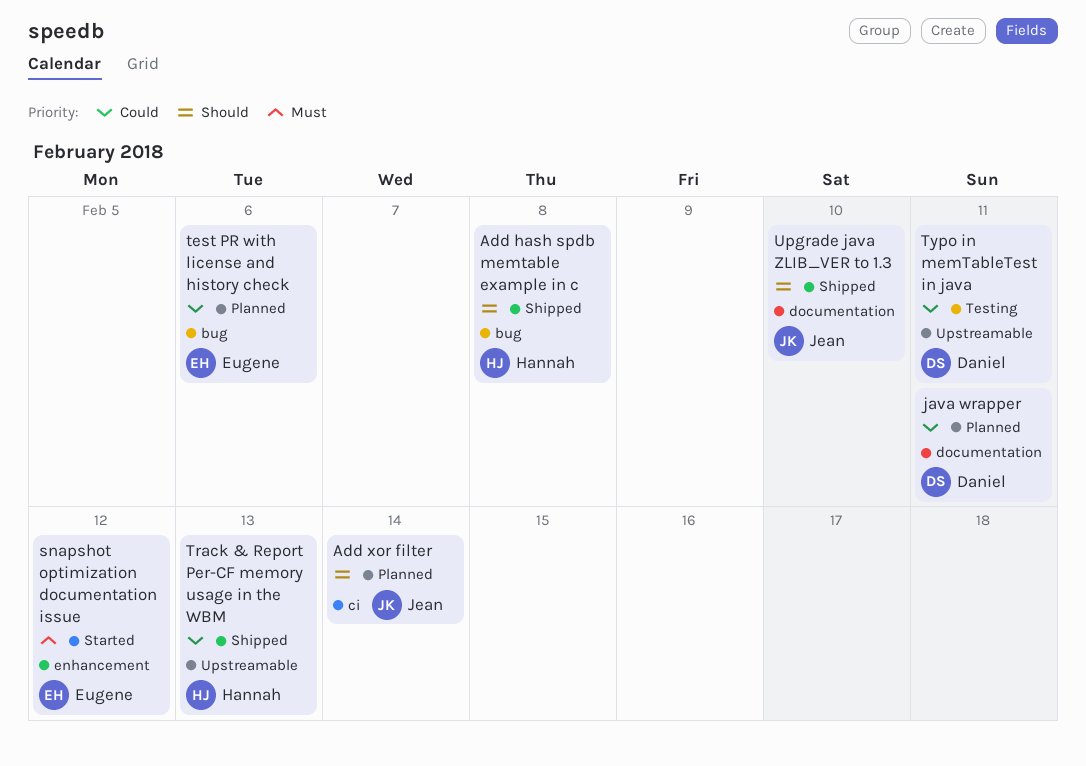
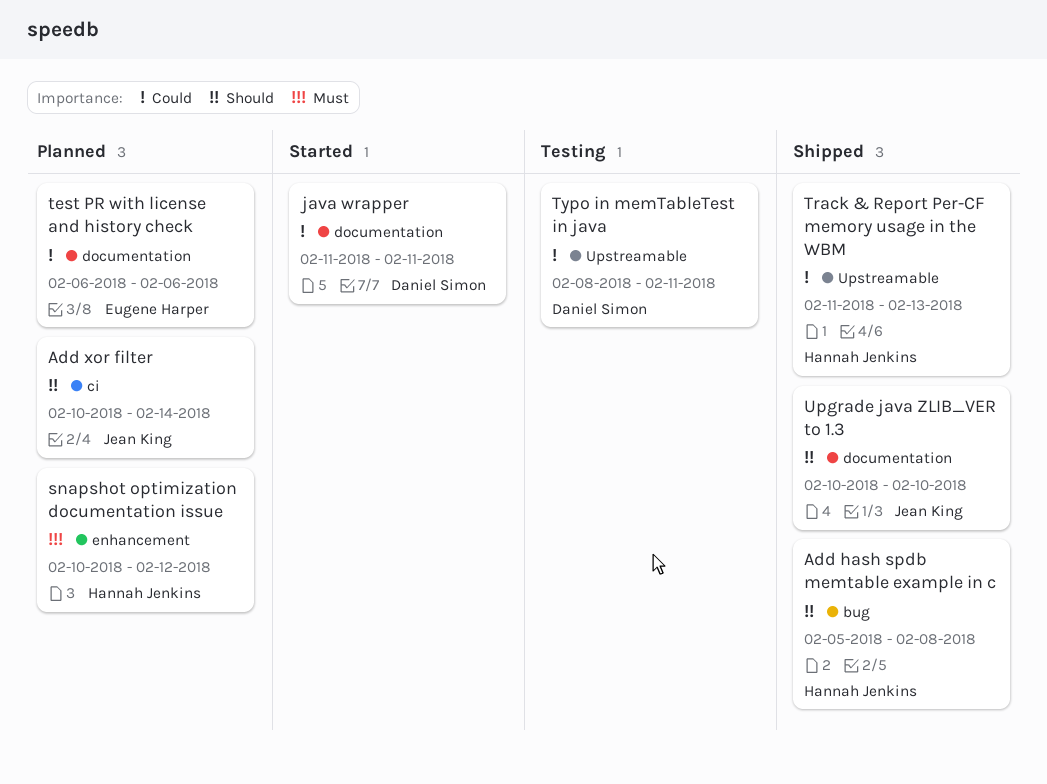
java wrapper, status: Planned -> Started
snapshot optimization documentation issue, status: Started -> Planned
snapshot optimization documentation issue, owner: Eugene Harper -> Hannah Jenkins
test PR with license and history check, label: bug -> documentation

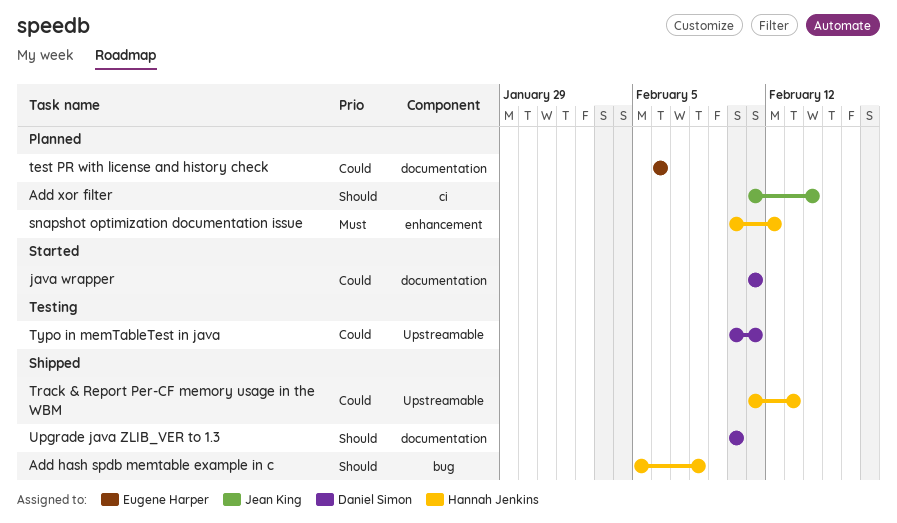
Add xor filter, start: Feb 10 -> Feb 11
Typo in memTableTest in java, start: Feb 8 -> Feb 10
Upgrade java ZLIB_VER to 1.3, owner: Jean King -> Daniel Simon

